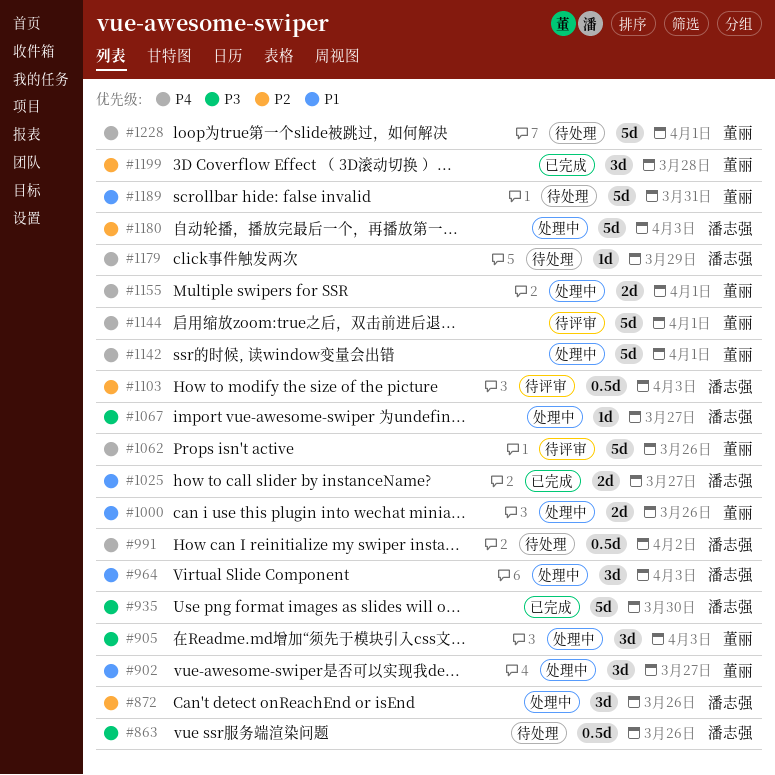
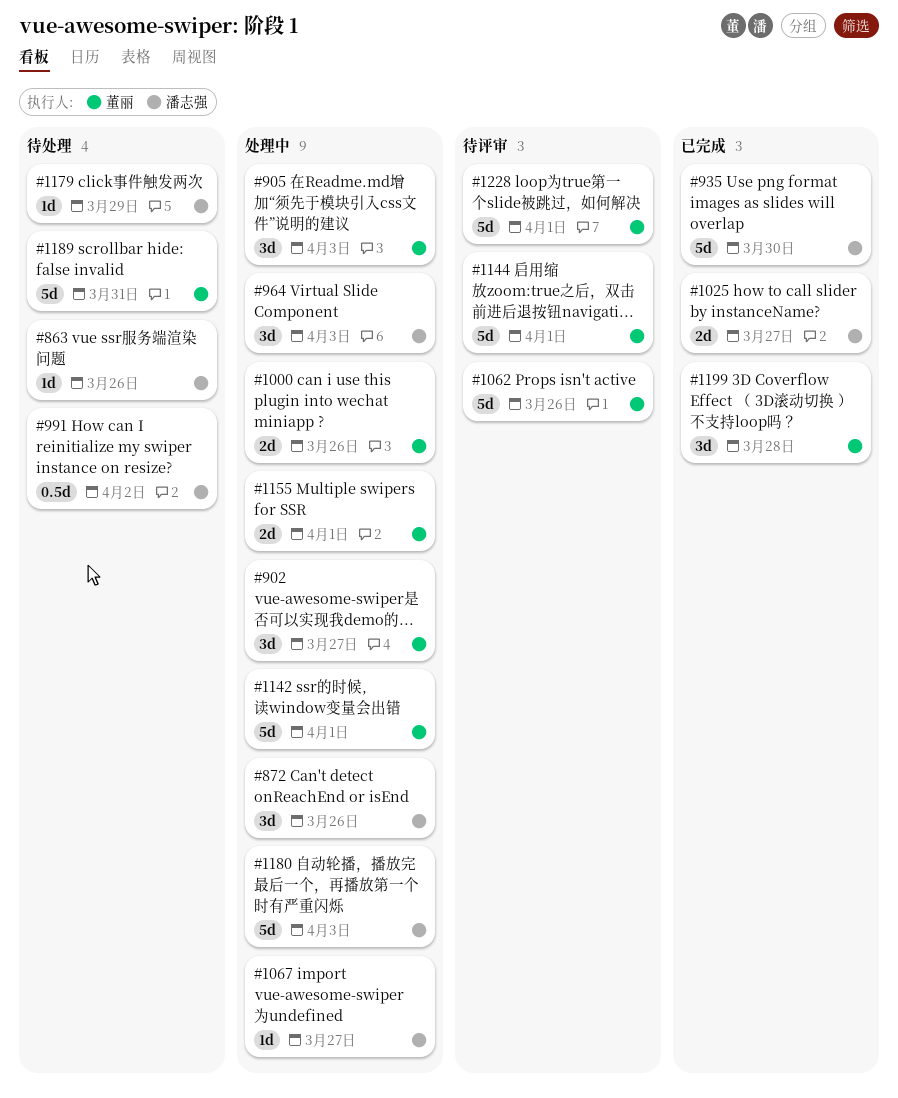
#863, estimate: 0.5d -> 1d
#1103: present -> none
#1228, status: 待处理 -> 待评审

